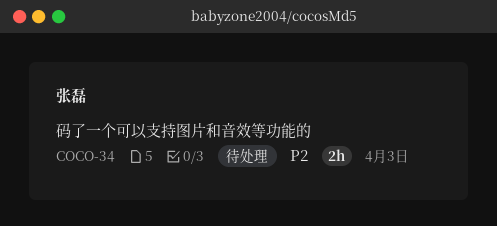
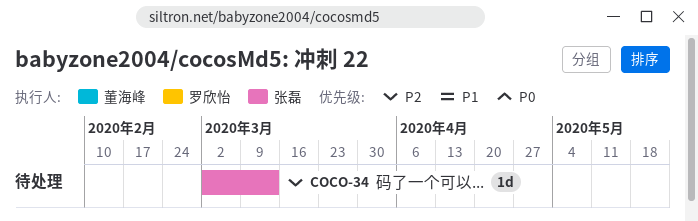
COCO-34, estimate: 2h -> 1d
COCO-34, due: Apr 3 -> Mar 13

